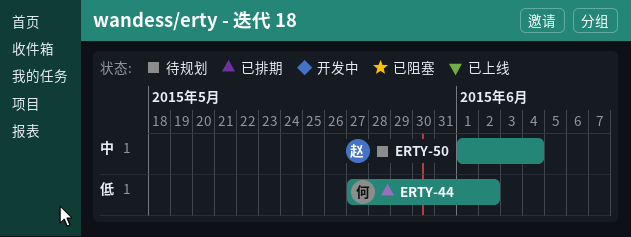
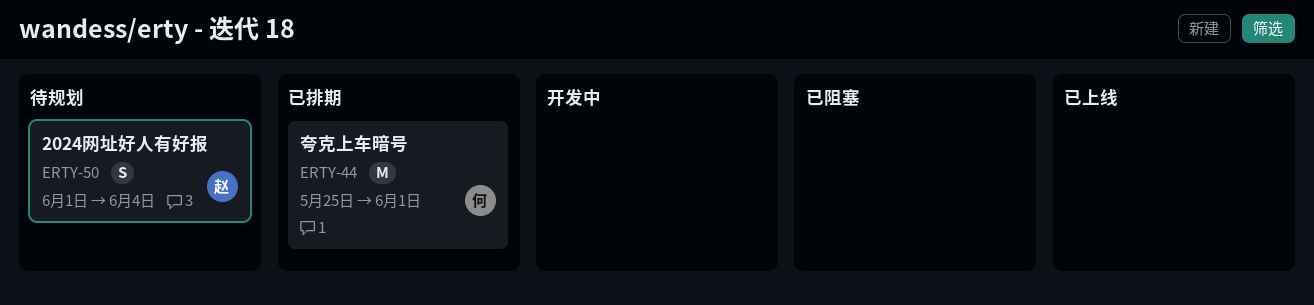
ERTY-44, start: May 27 -> May 25
ERTY-44, due: Jun 2 -> Jun 1

